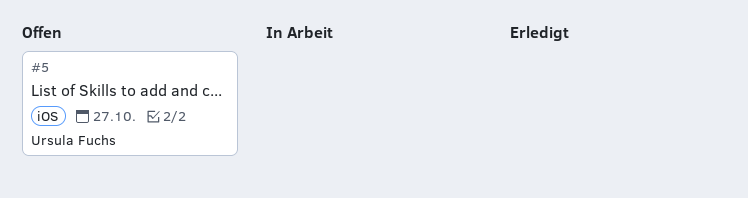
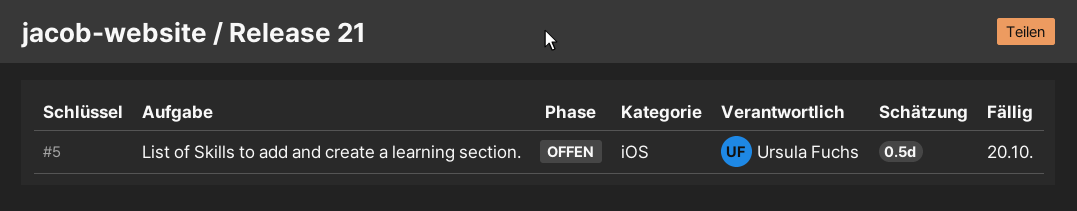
#5, due: Oct 27 -> Oct 20

